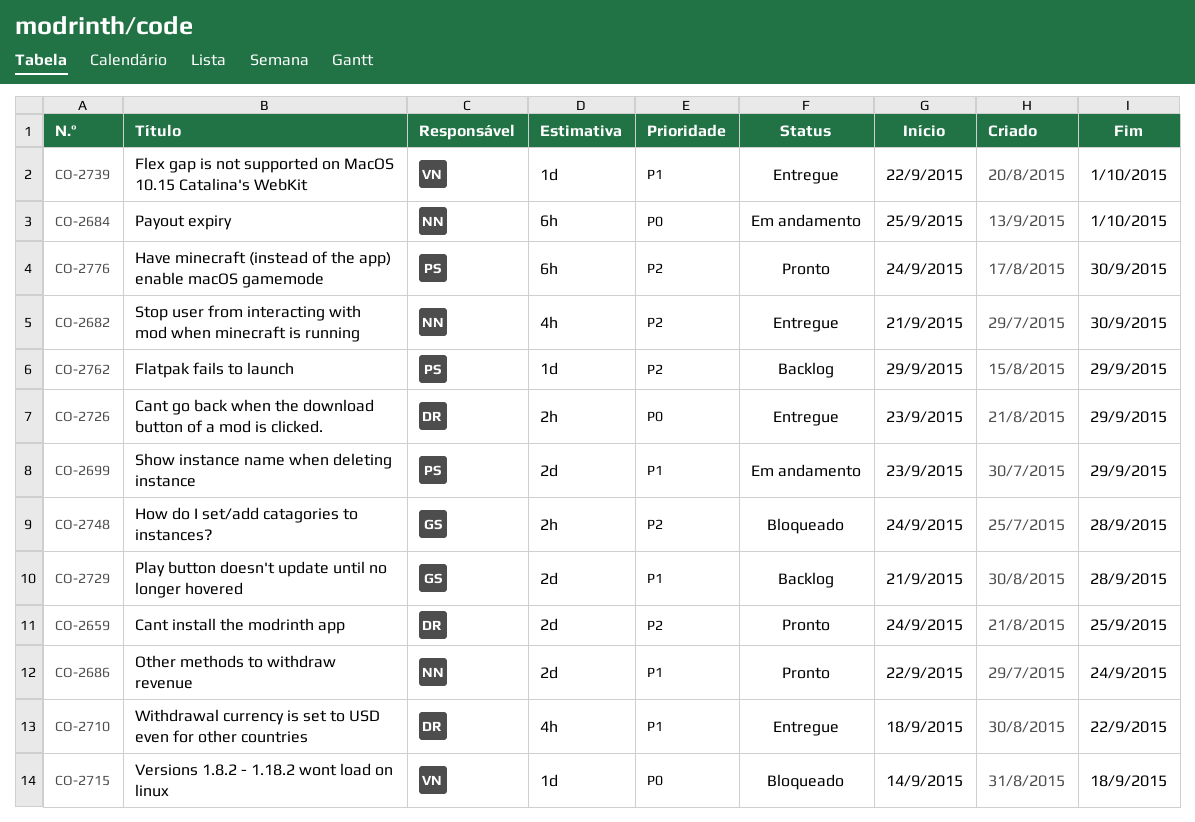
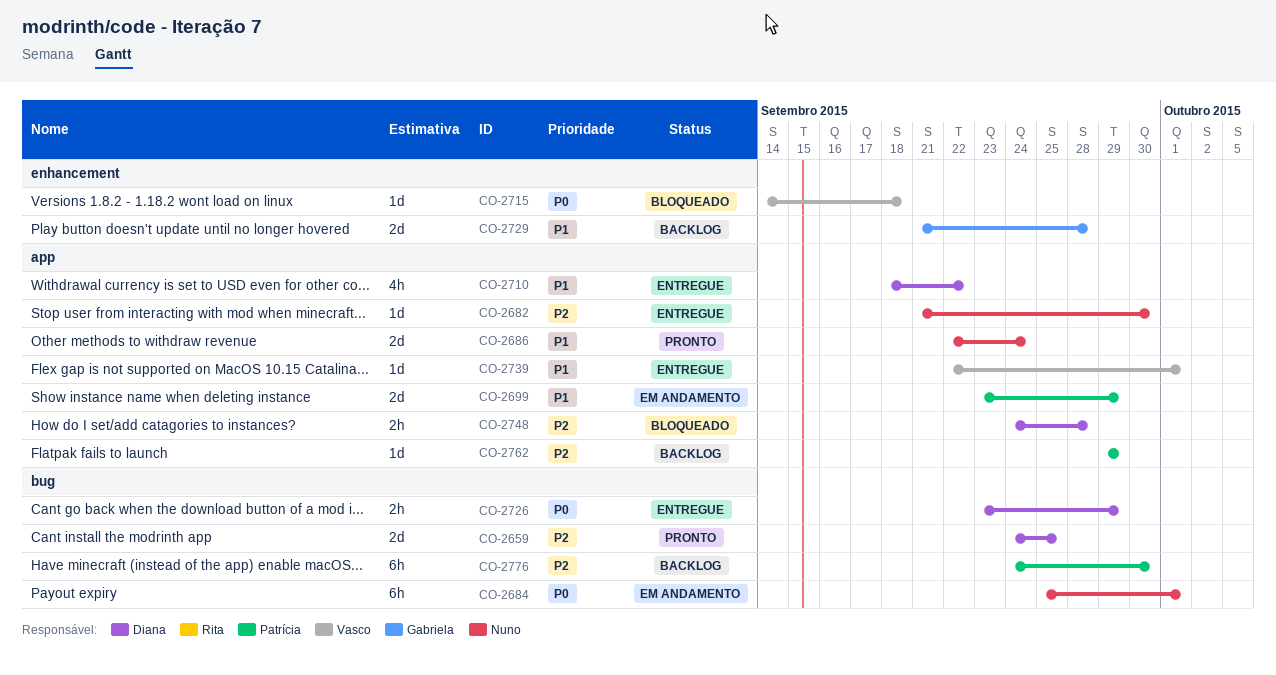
CO-2682, estimate: 4h -> 1d
CO-2748, owner: Gabriela -> Diana
CO-2776, status: Pronto -> Backlog

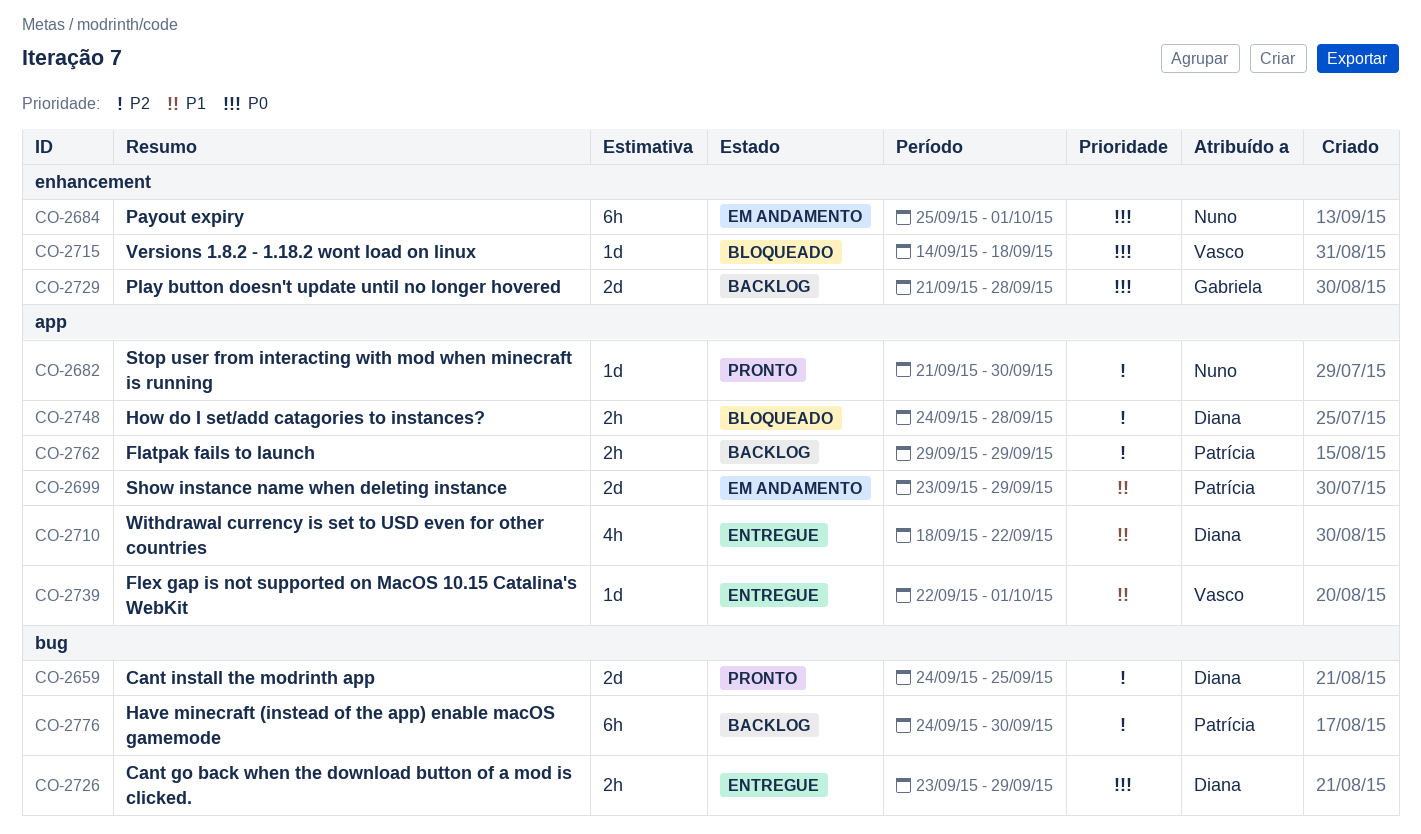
CO-2682, status: Entregue -> Pronto
CO-2684, label: bug -> enhancement
CO-2686: present -> none
CO-2729, priority: P1 -> P0
CO-2762, estimate: 1d -> 2h

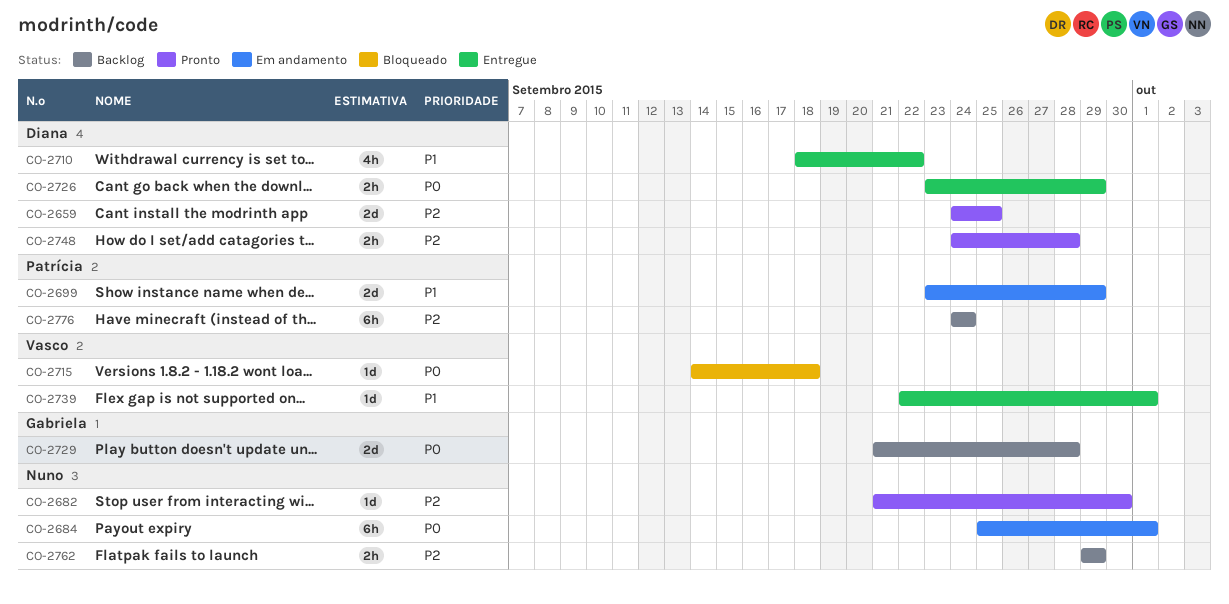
CO-2748, status: Bloqueado -> Pronto
CO-2762, owner: Patrícia -> Nuno
CO-2776, due: Sep 30 -> Sep 24

